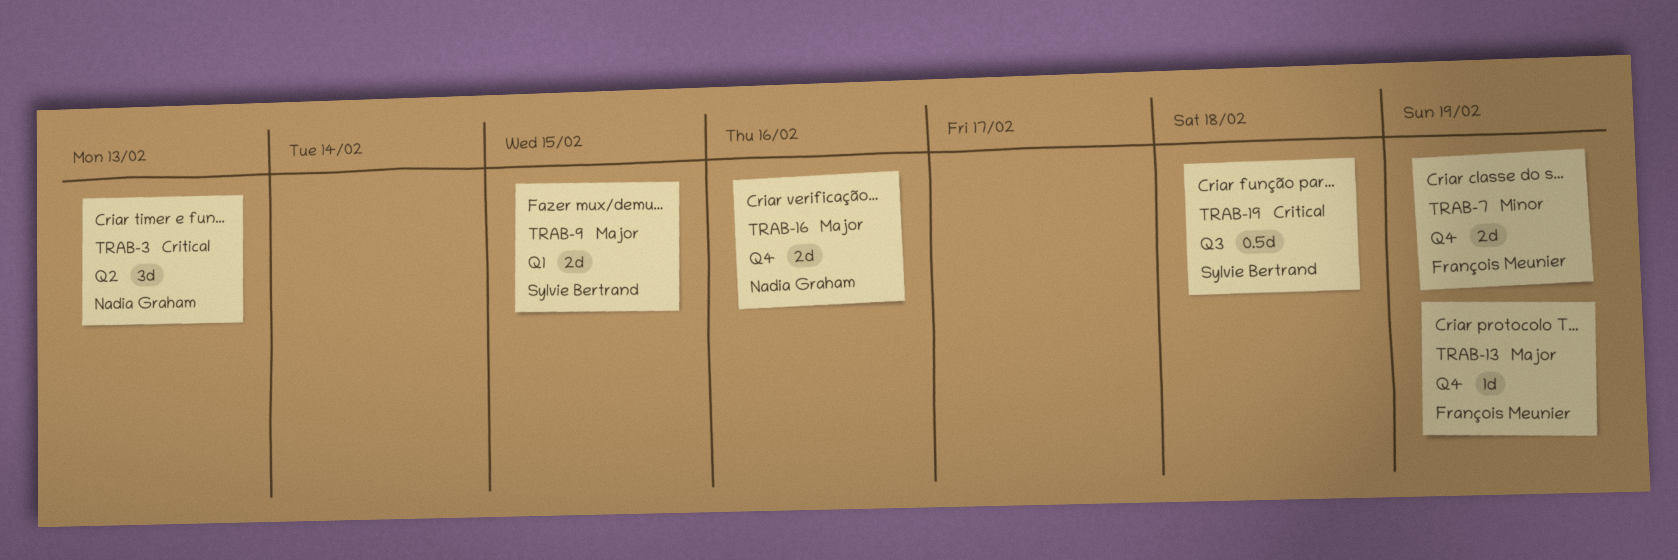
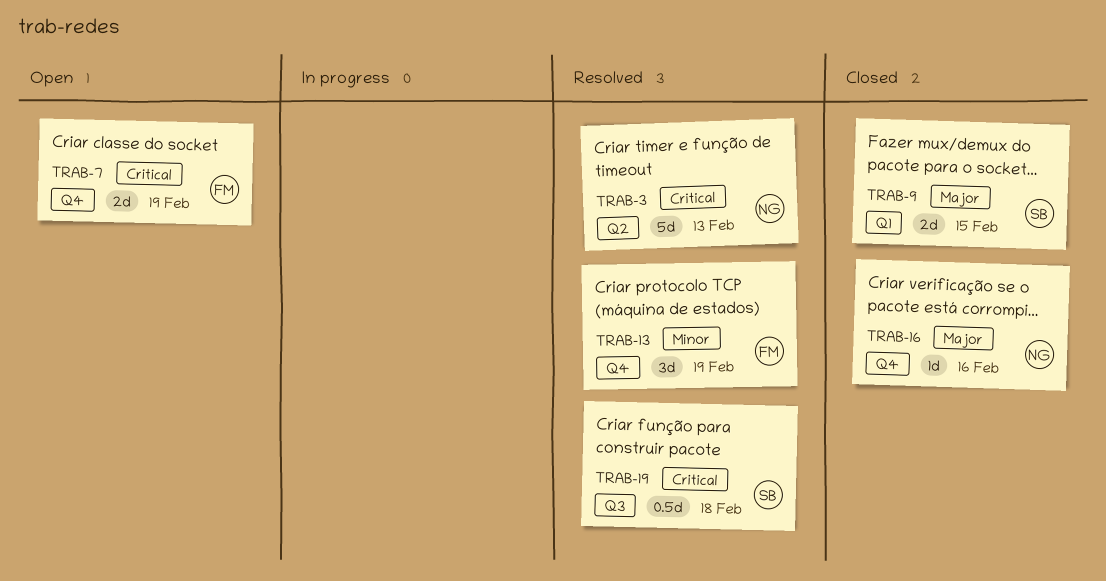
TRAB-3, estimate: 3d -> 5d
TRAB-7, priority: Minor -> Critical
TRAB-13, priority: Major -> Minor
TRAB-13, estimate: 1d -> 3d
TRAB-16, estimate: 2d -> 1d

